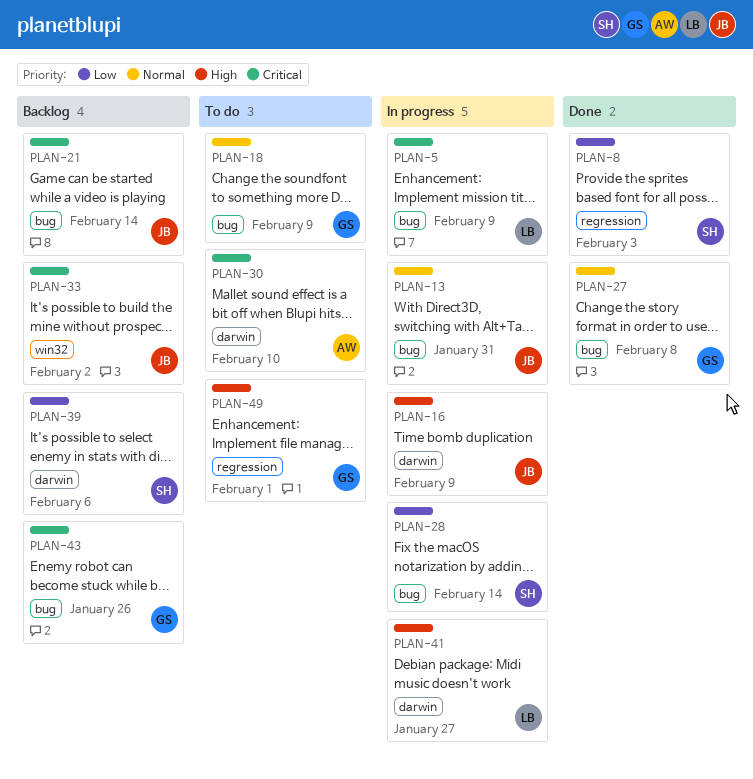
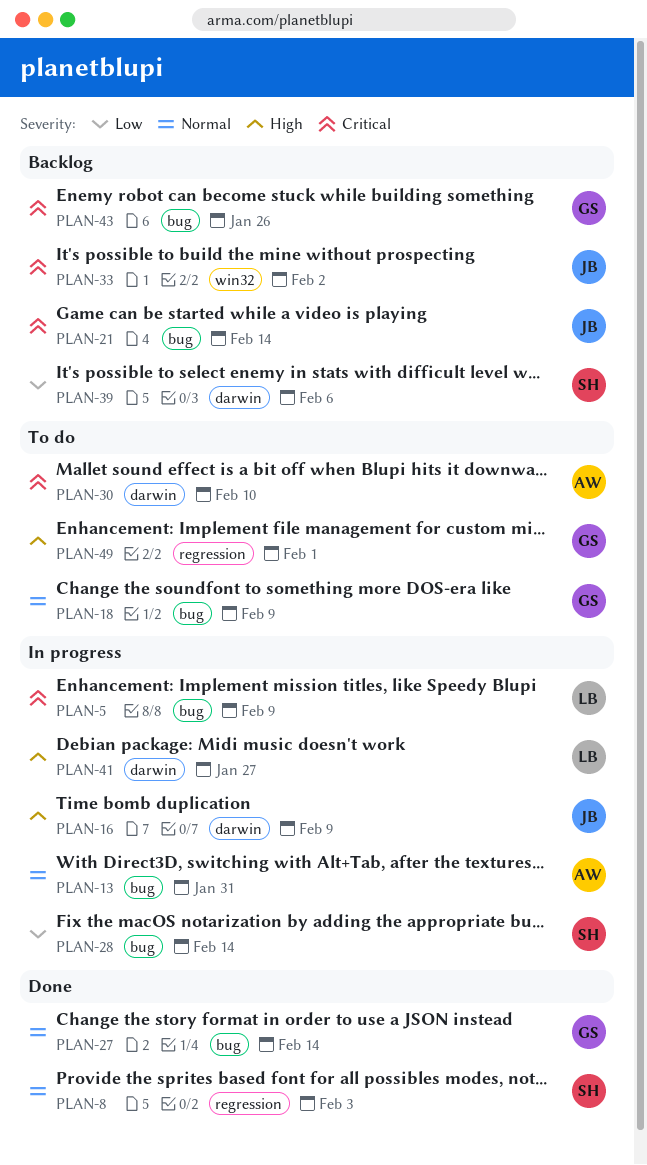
PLAN-8, priority: Low -> Normal
PLAN-13, owner: JB -> AW
PLAN-27, due: Feb 8 -> Feb 14

